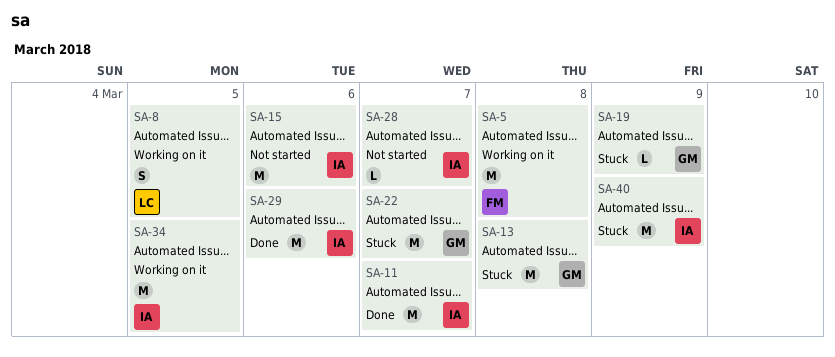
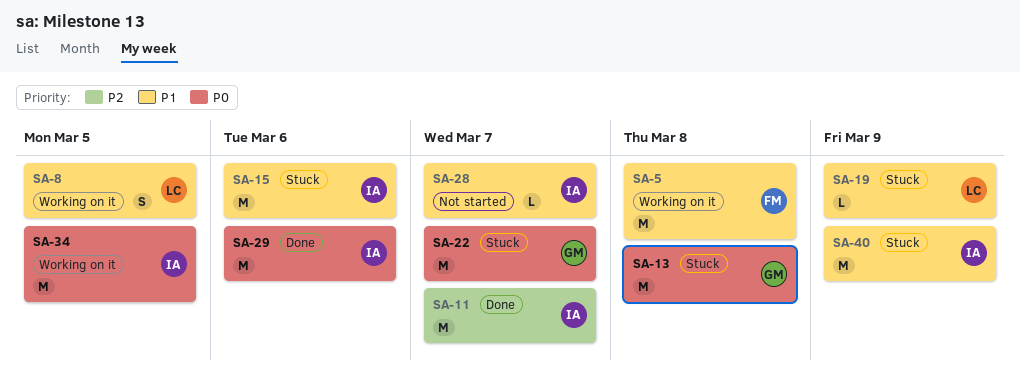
SA-15, status: Not started -> Stuck
SA-19, owner: GM -> LC

